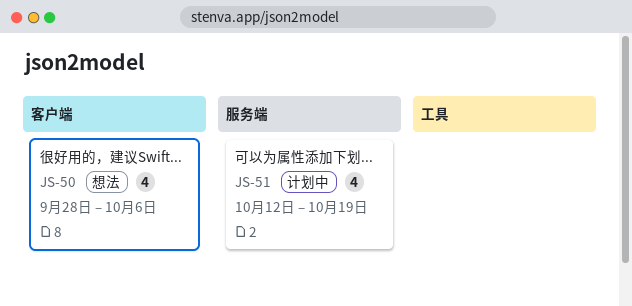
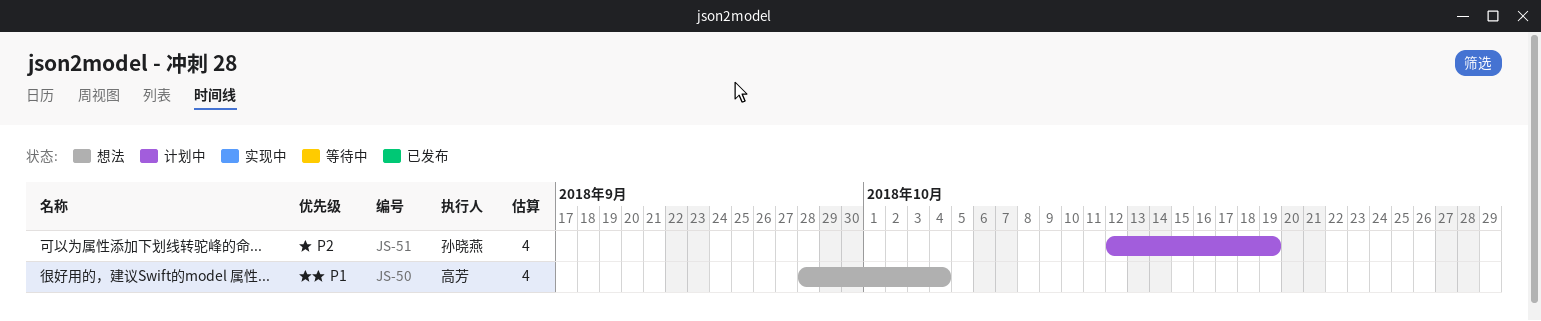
JS-50, due: Oct 6 -> Oct 4

